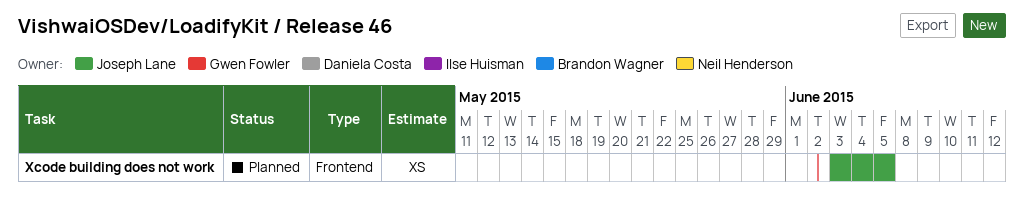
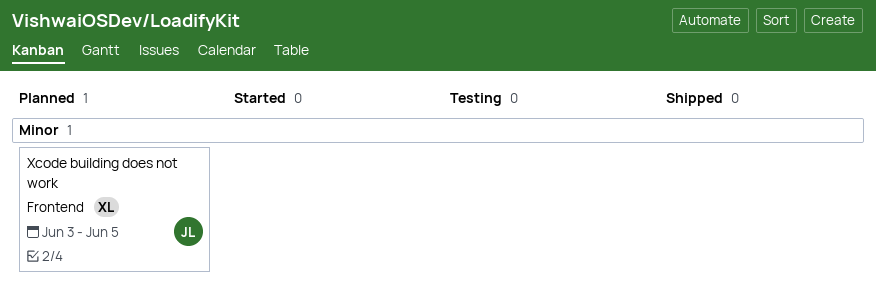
Xcode building does not work, estimate: XS -> XL

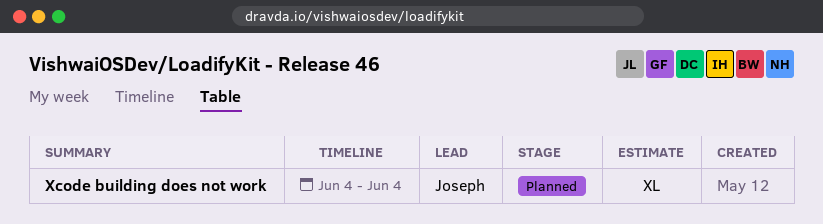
Xcode building does not work, start: Jun 3 -> Jun 4
Xcode building does not work, due: Jun 5 -> Jun 4

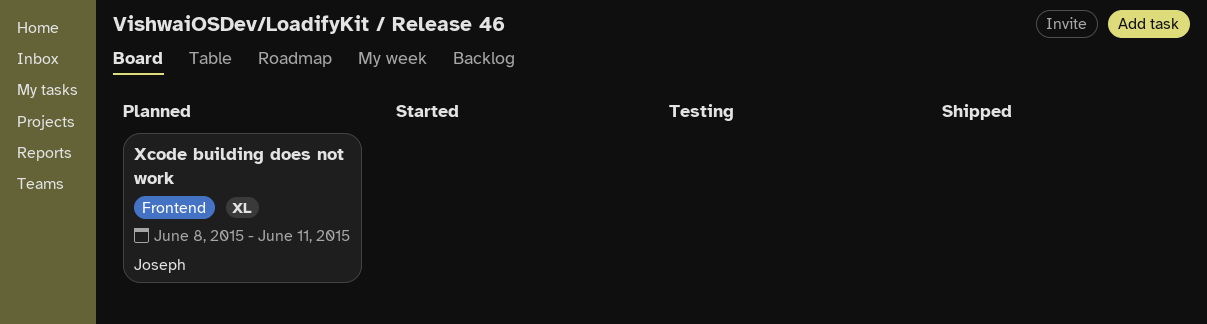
Xcode building does not work, start: Jun 4 -> Jun 8
Xcode building does not work, due: Jun 4 -> Jun 11

